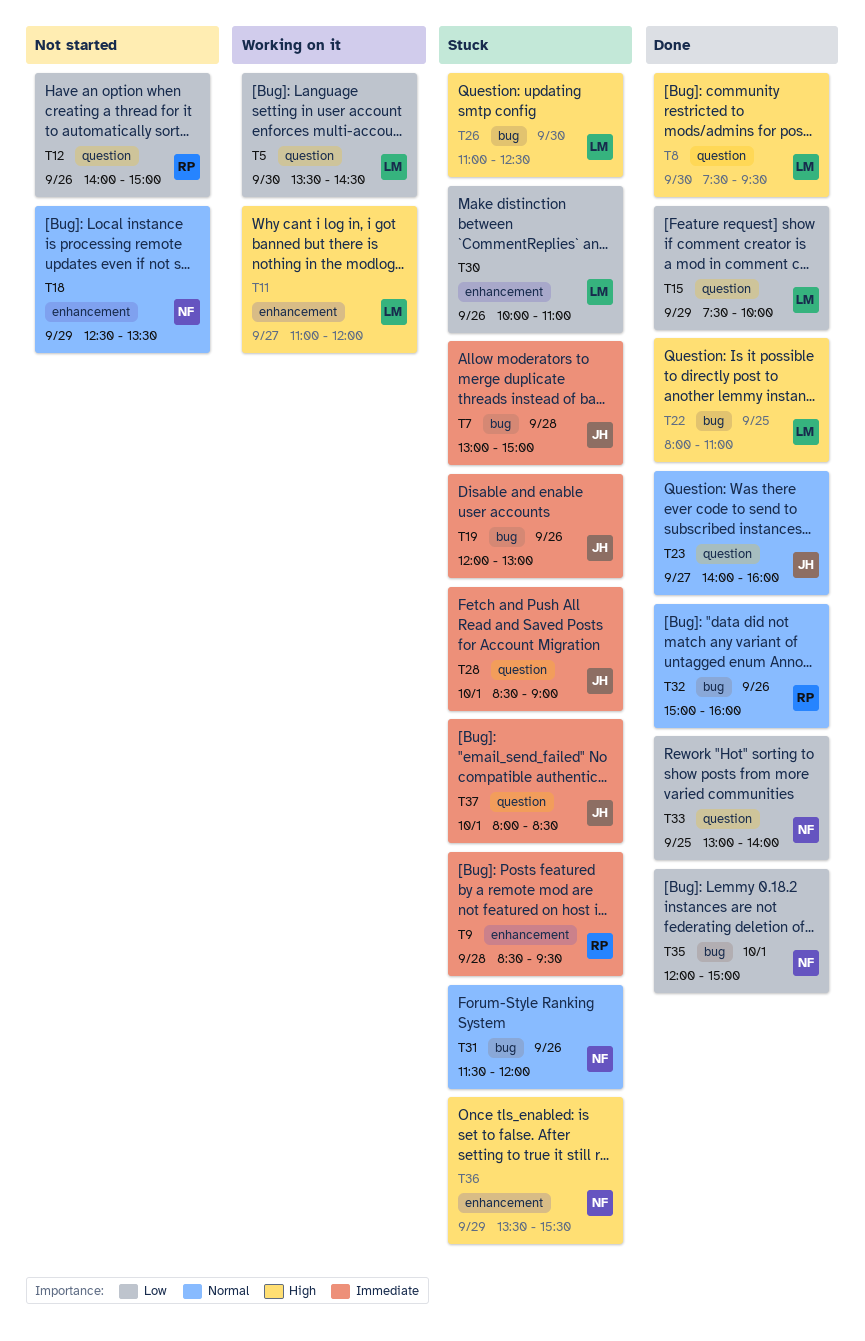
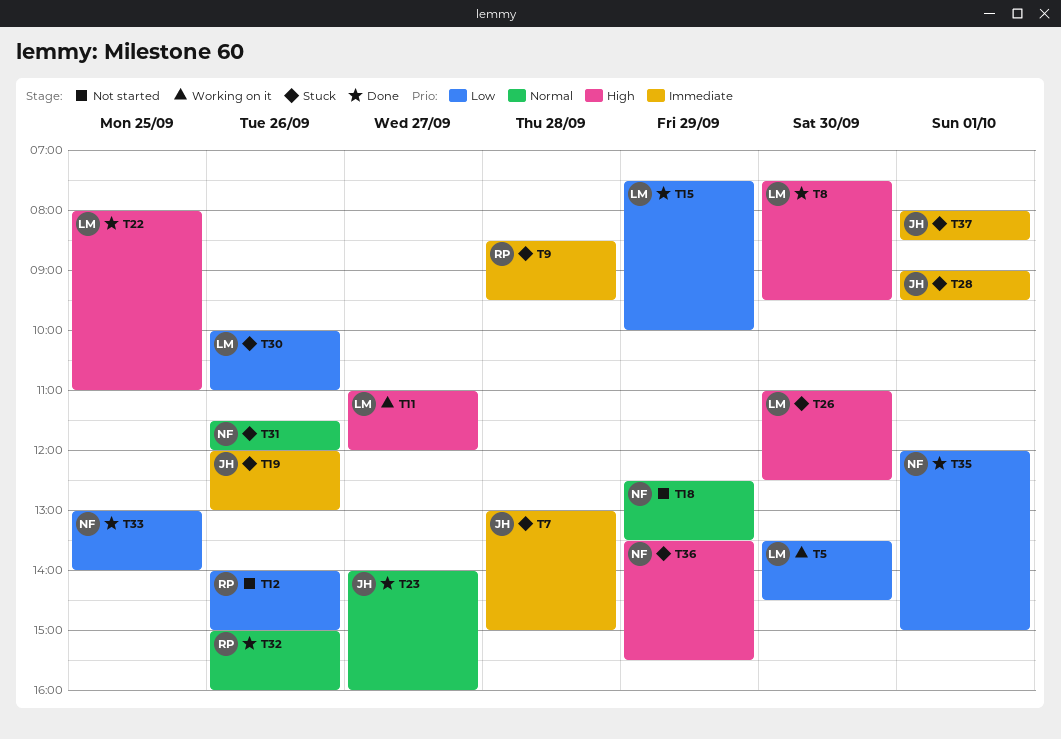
T28, begins: 08:30 -> 09:00
T28, ends: 09:00 -> 09:30

